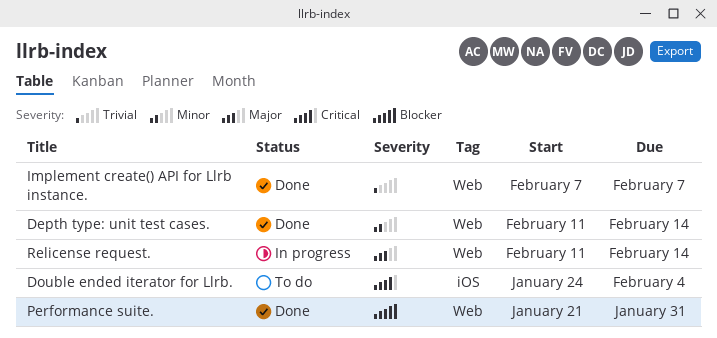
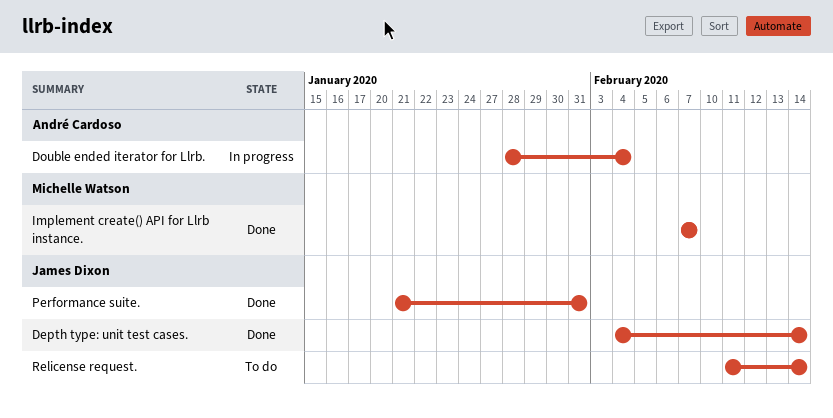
Depth type: unit test cases., start: Feb 11 -> Feb 4
Double ended iterator for Llrb., status: To do -> In progress
Double ended iterator for Llrb., start: Jan 24 -> Jan 28
Relicense request., status: In progress -> To do

